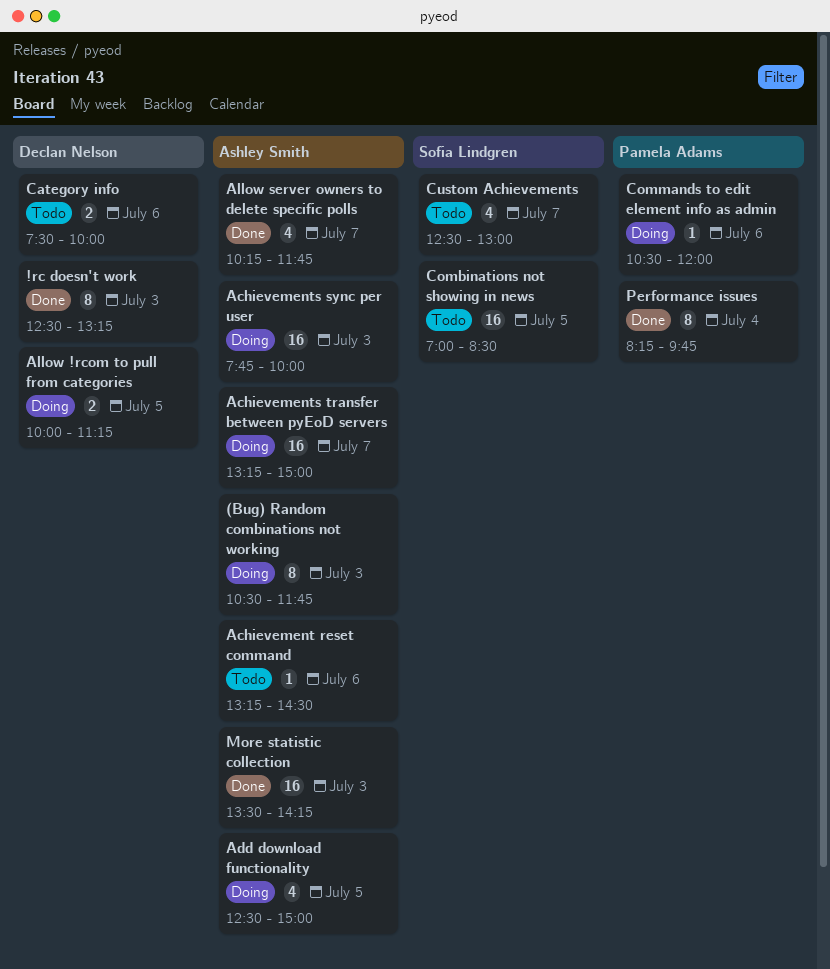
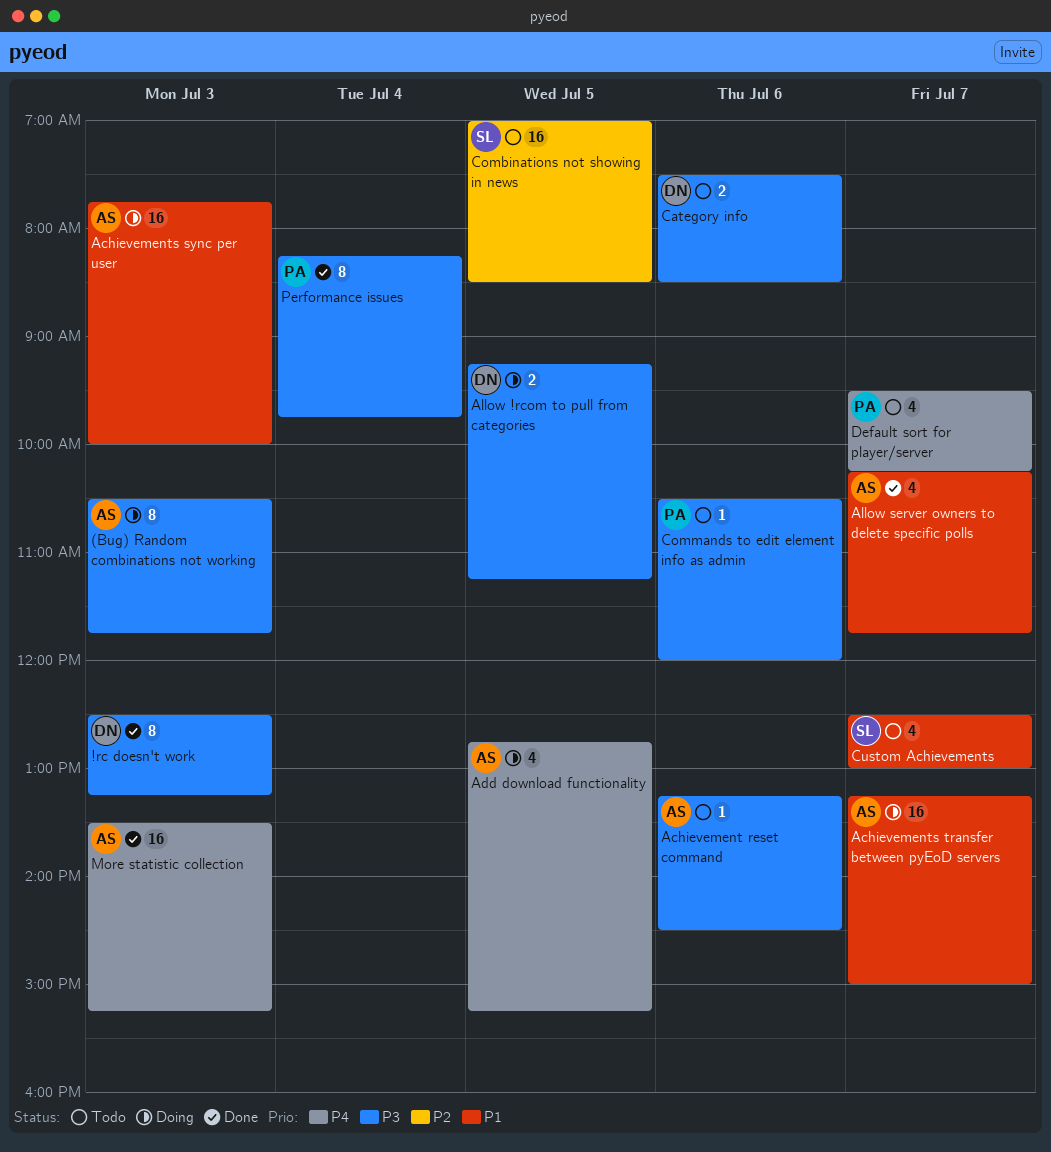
Add download functionality, begins: 12:30 -> 12:45
Add download functionality, ends: 15:00 -> 15:15
Allow !rcom to pull from categories, begins: 10:00 -> 09:15
Category info, ends: 10:00 -> 08:30
Commands to edit element info as admin, status: Doing -> Todo
Default sort for player/server: none -> present
More statistic collection, ends: 14:15 -> 15:15

